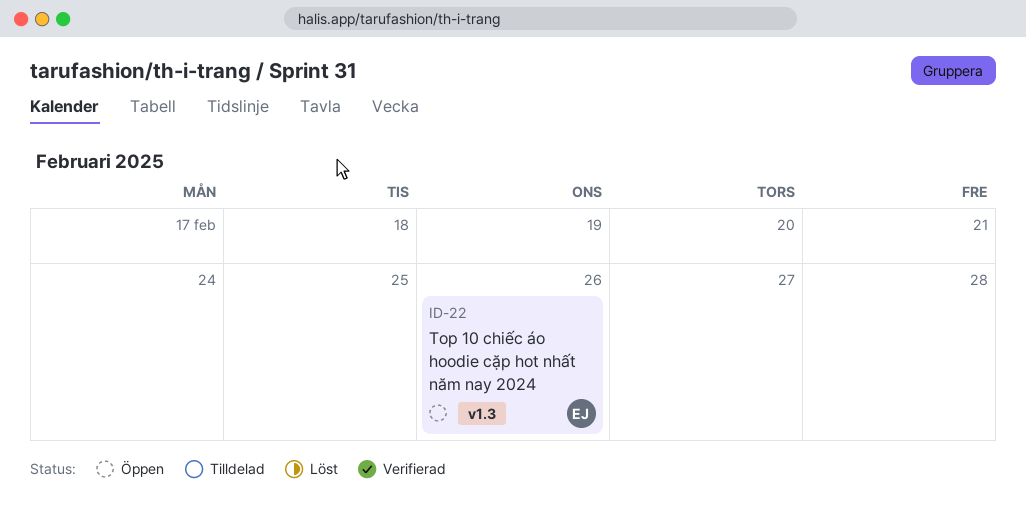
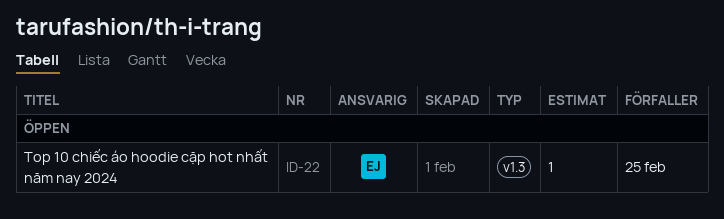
ID-22, due: Feb 26 -> Feb 25

